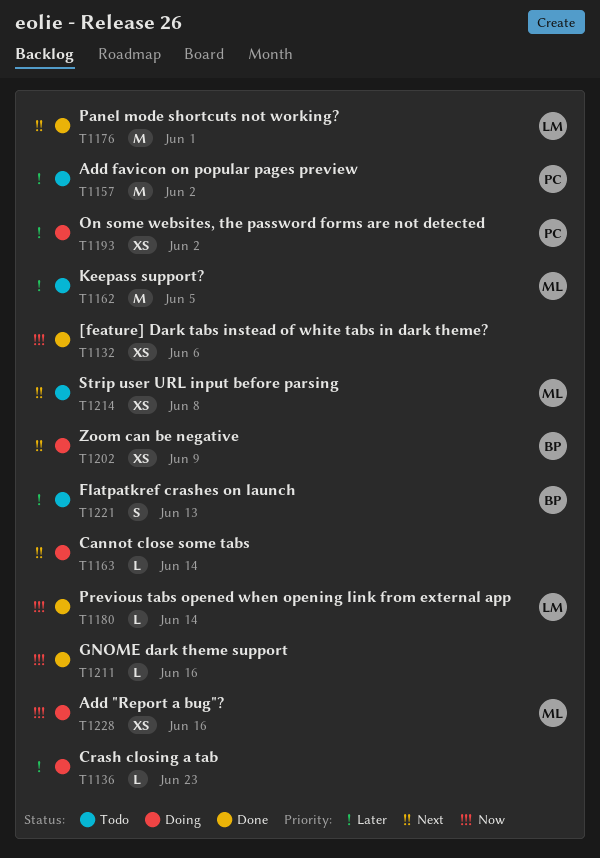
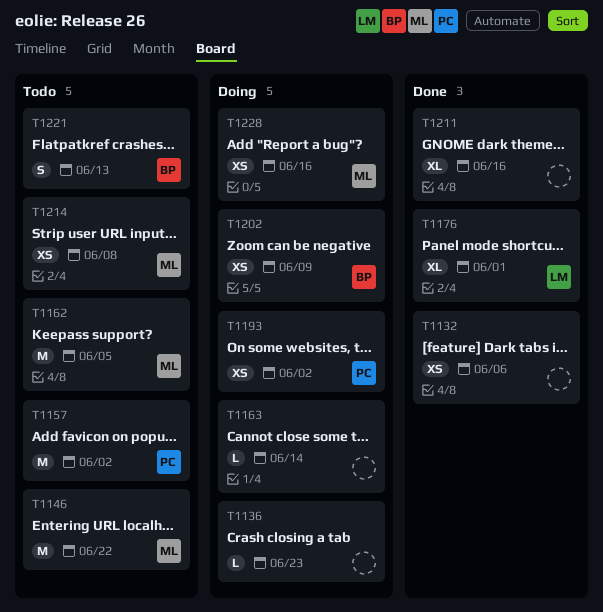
T1146: none -> present
T1176, estimate: M -> XL
T1180: present -> none
T1211, estimate: L -> XL

